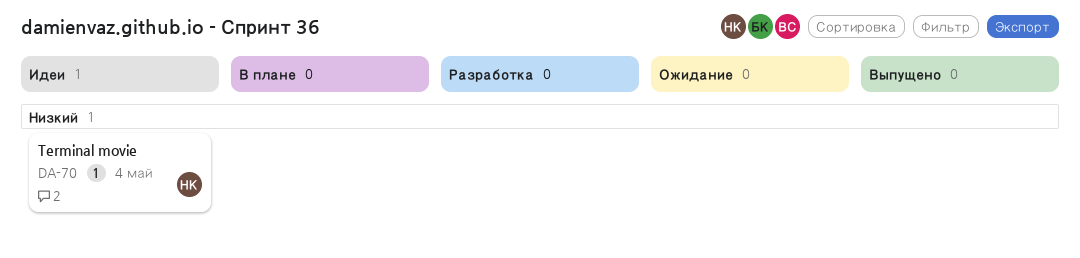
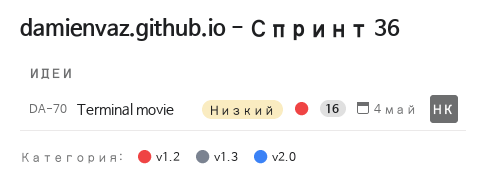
DA-70, estimate: 1 -> 16

